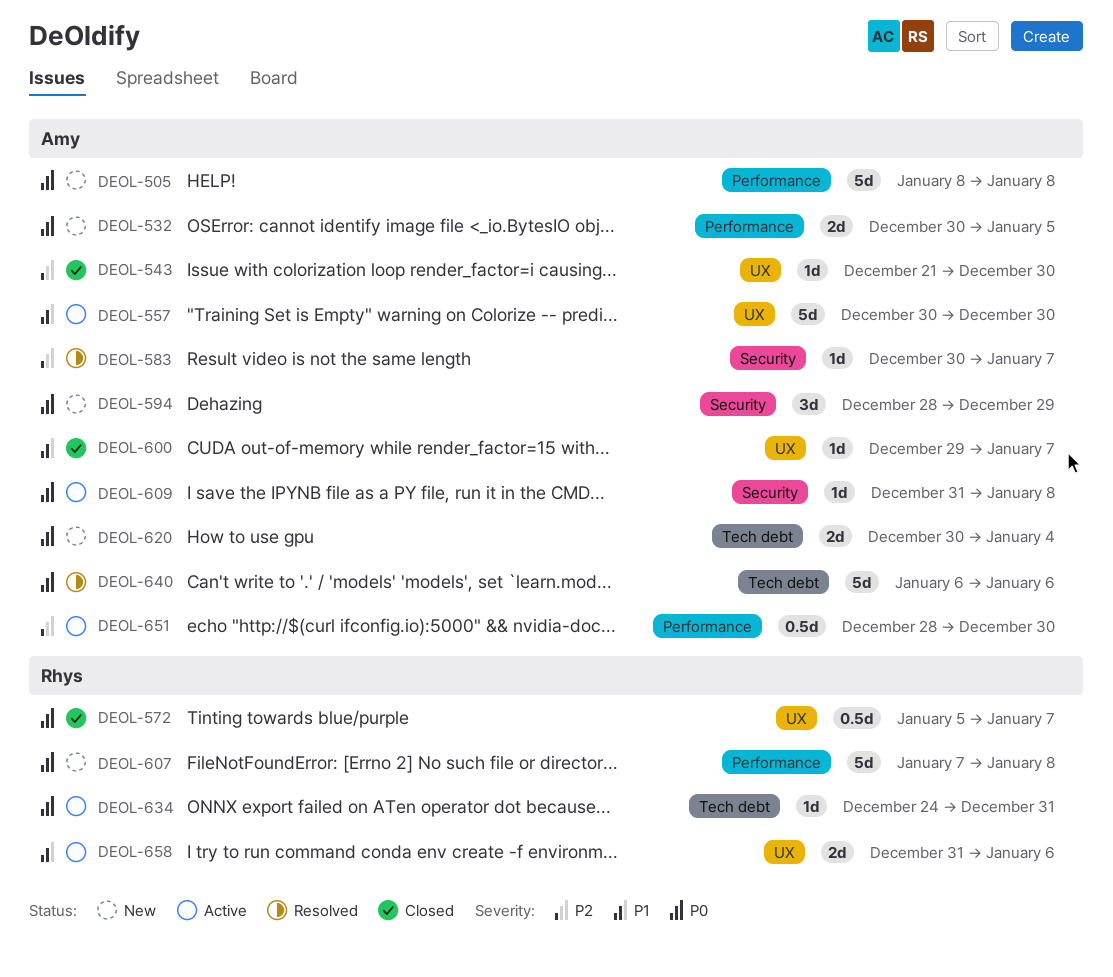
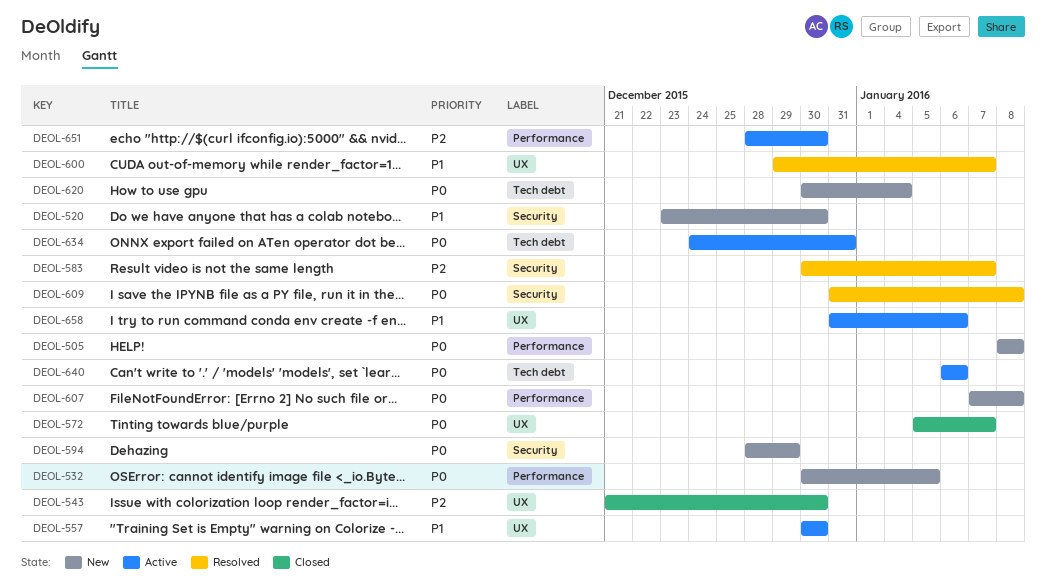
DEOL-520: none -> present
DEOL-600, status: Closed -> Resolved
DEOL-609, status: Active -> Resolved
DEOL-640, status: Resolved -> Active

